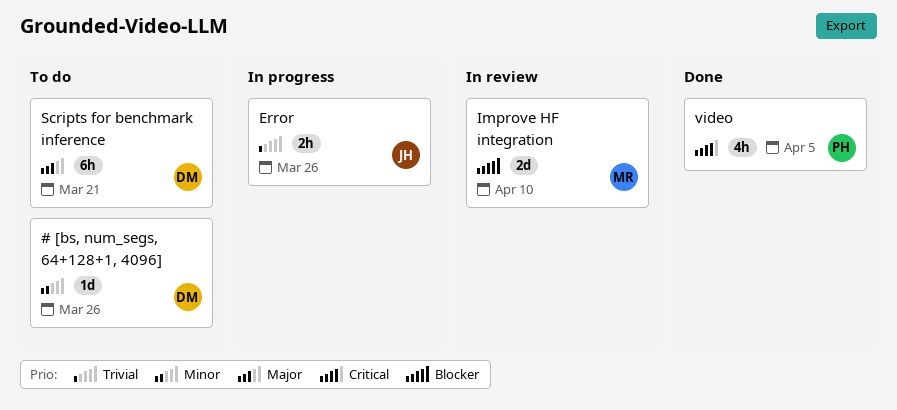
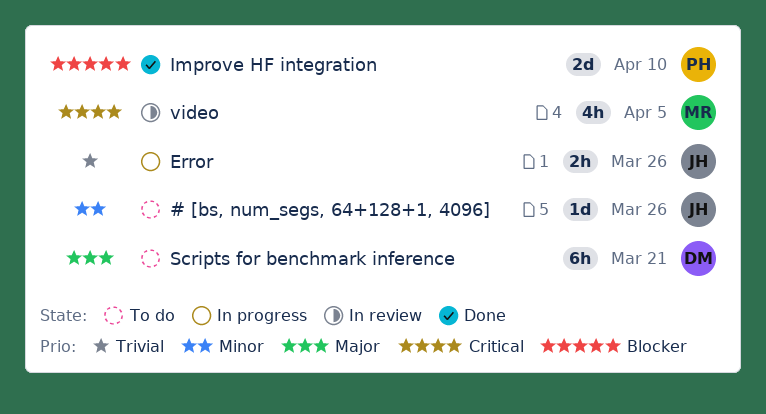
# [bs, num_segs, 64+128+1, 4096], owner: DM -> JH
Improve HF integration, status: In review -> Done
Improve HF integration, owner: MR -> PH
video, status: Done -> In review
video, owner: PH -> MR

